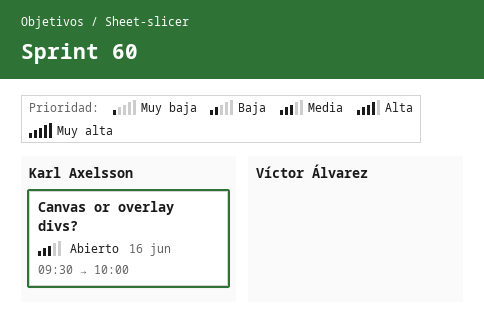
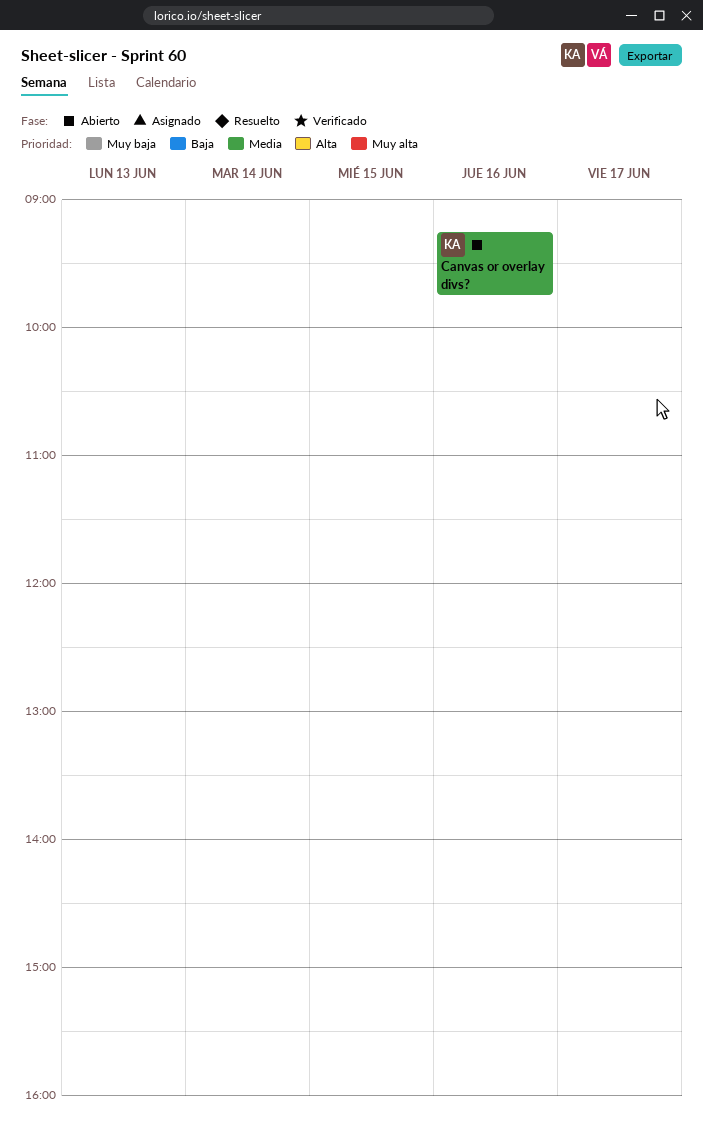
Canvas or overlay divs?, begins: 09:30 -> 09:15
Canvas or overlay divs?, ends: 10:00 -> 09:45

